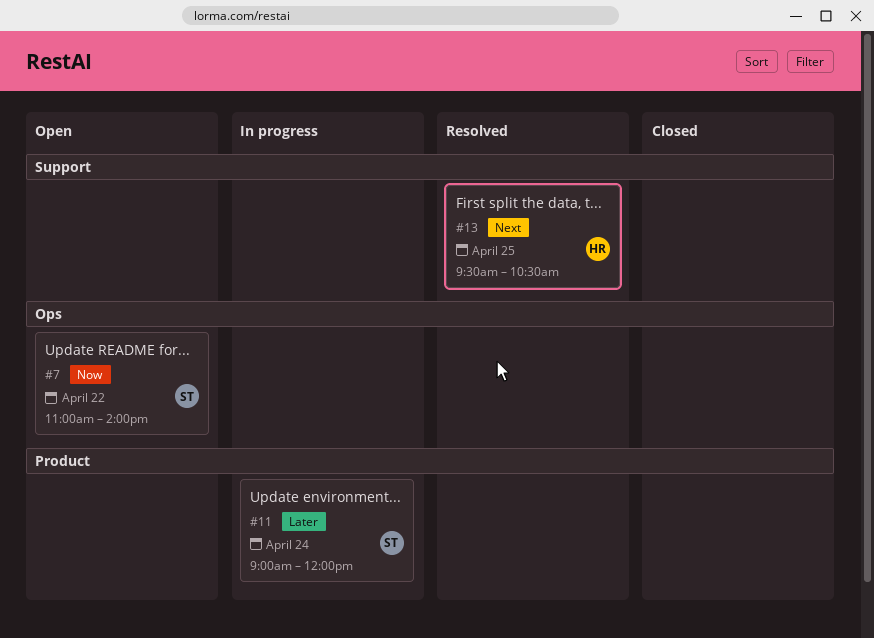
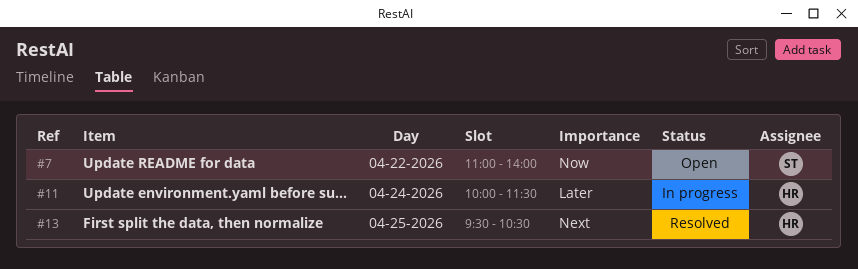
#11, owner: ST -> HR
#11, begins: 09:00 -> 10:00
#11, ends: 12:00 -> 11:30

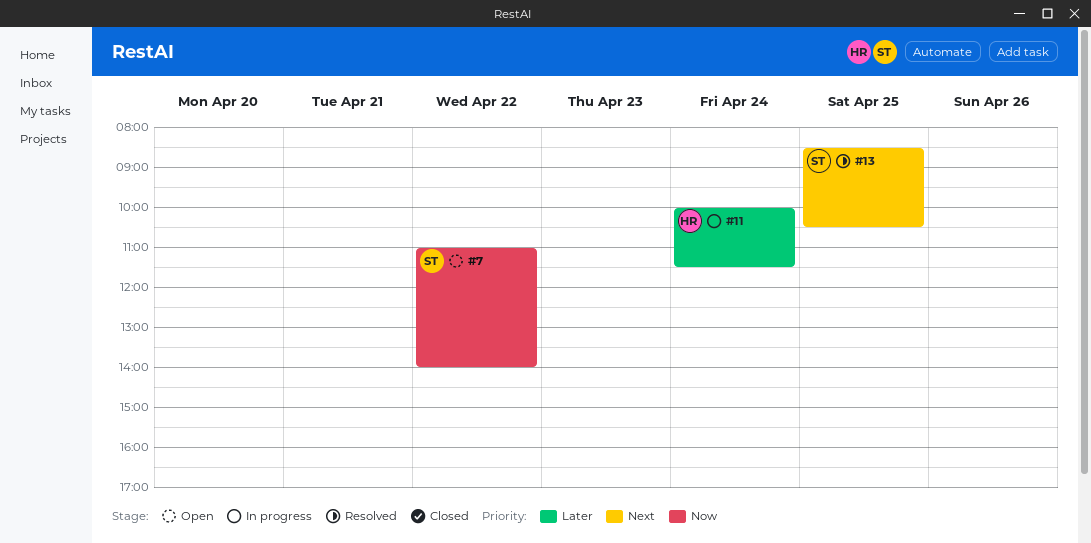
#13, owner: HR -> ST
#13, begins: 09:30 -> 08:30

